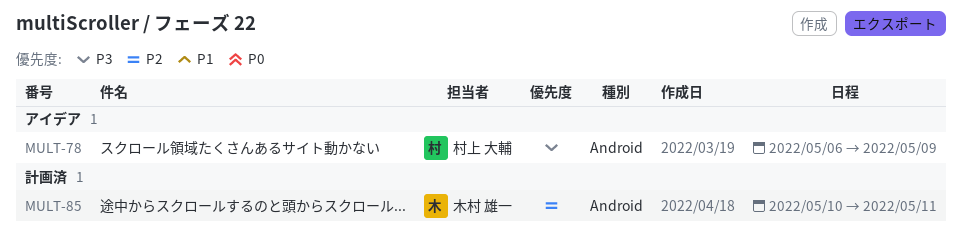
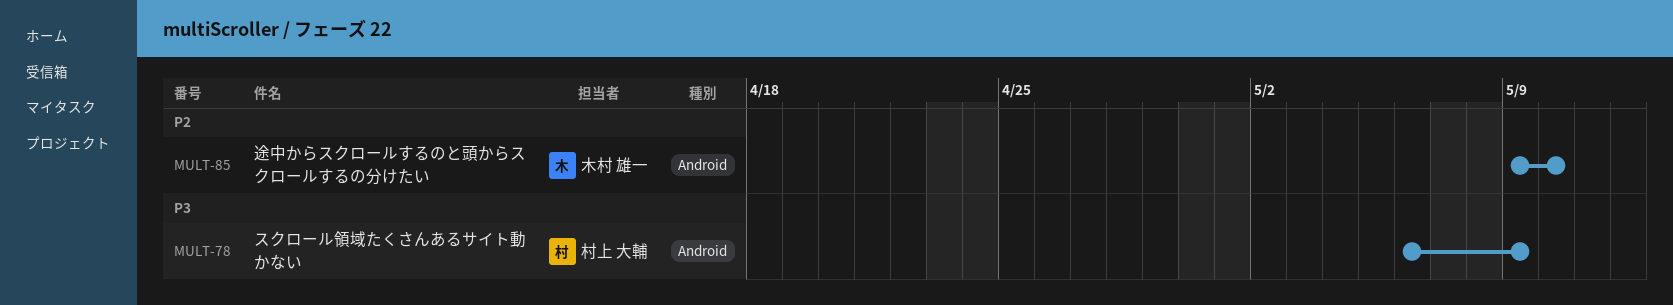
MULT-85, start: May 10 -> May 9
MULT-85, due: May 11 -> May 10

